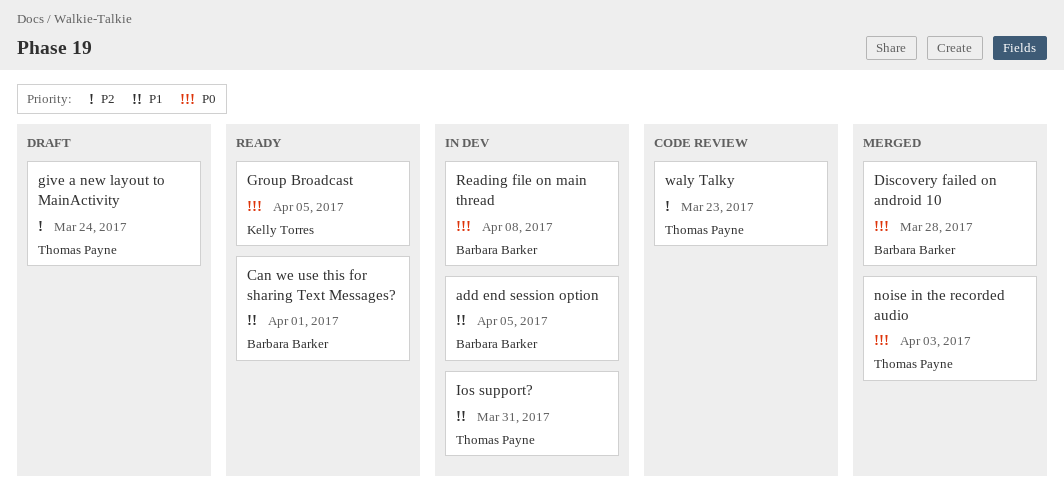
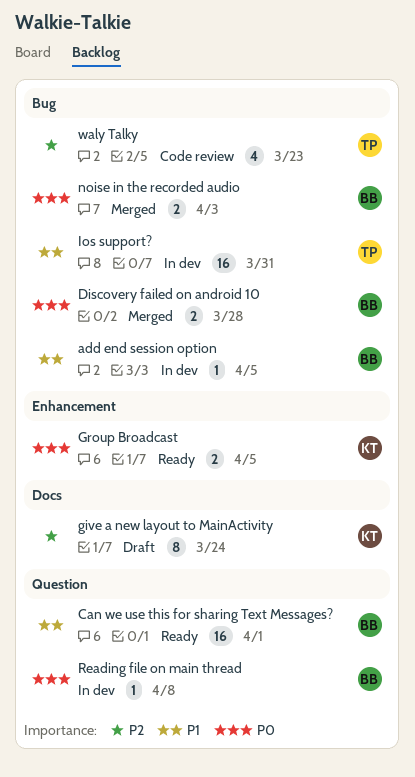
give a new layout to MainActivity, owner: Thomas Payne -> Kelly Torres
noise in the recorded audio, owner: Thomas Payne -> Barbara Barker

